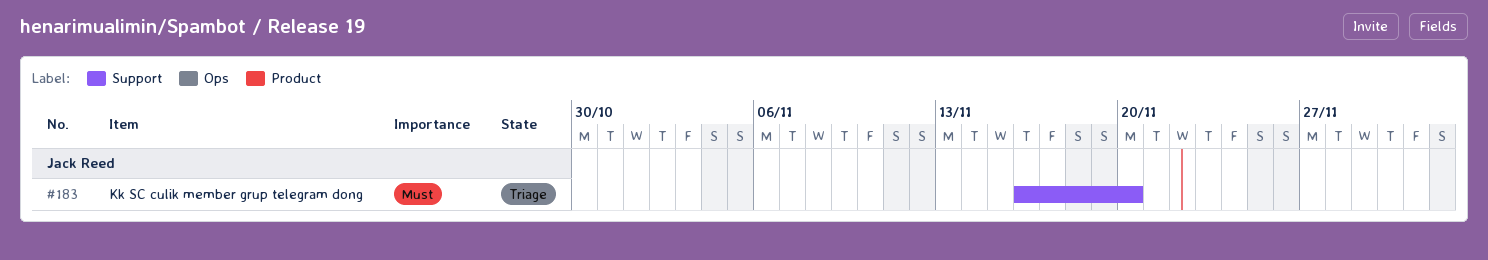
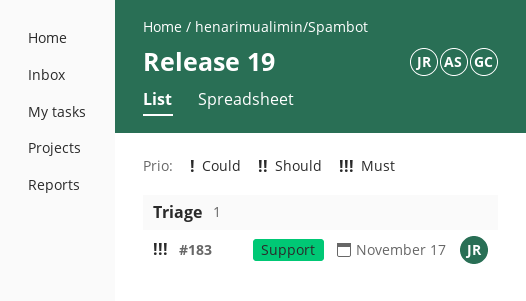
#183, due: Nov 20 -> Nov 17

